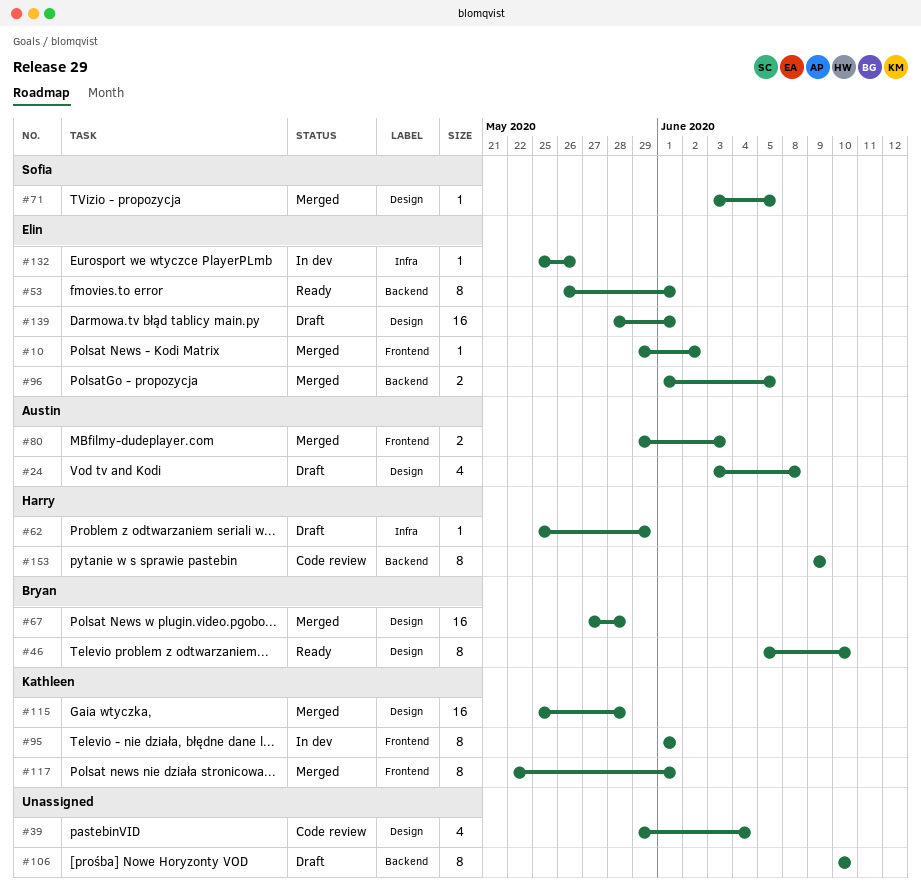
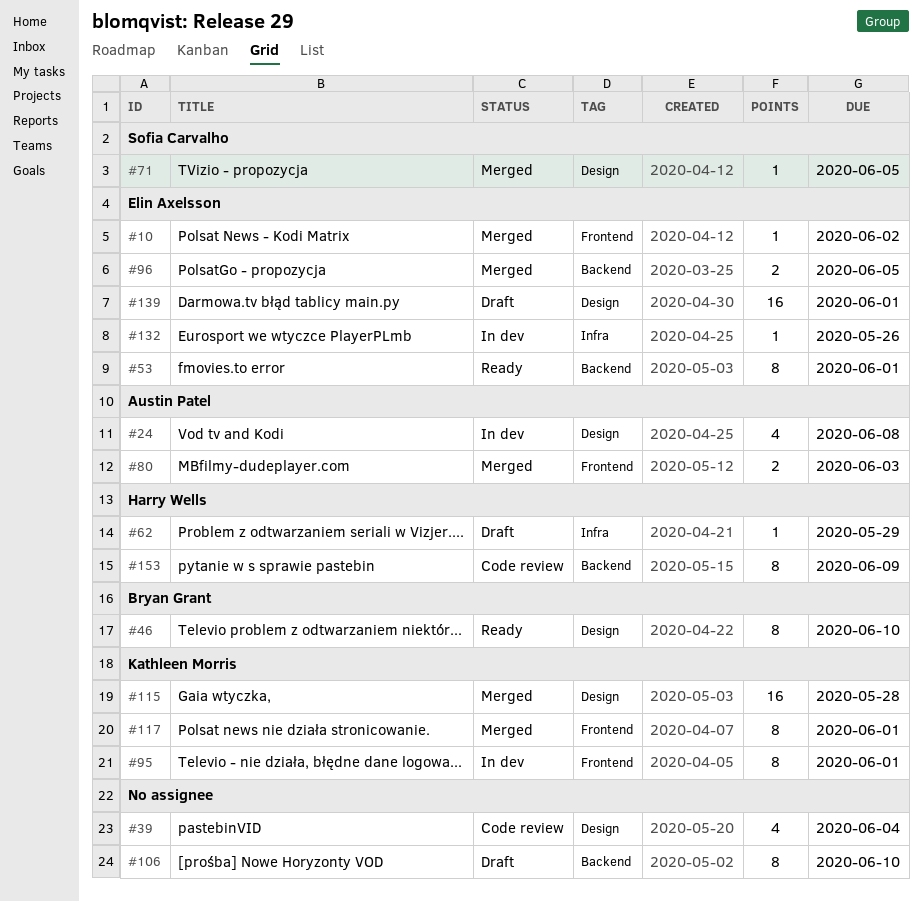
#24, status: Draft -> In dev
#67: present -> none

